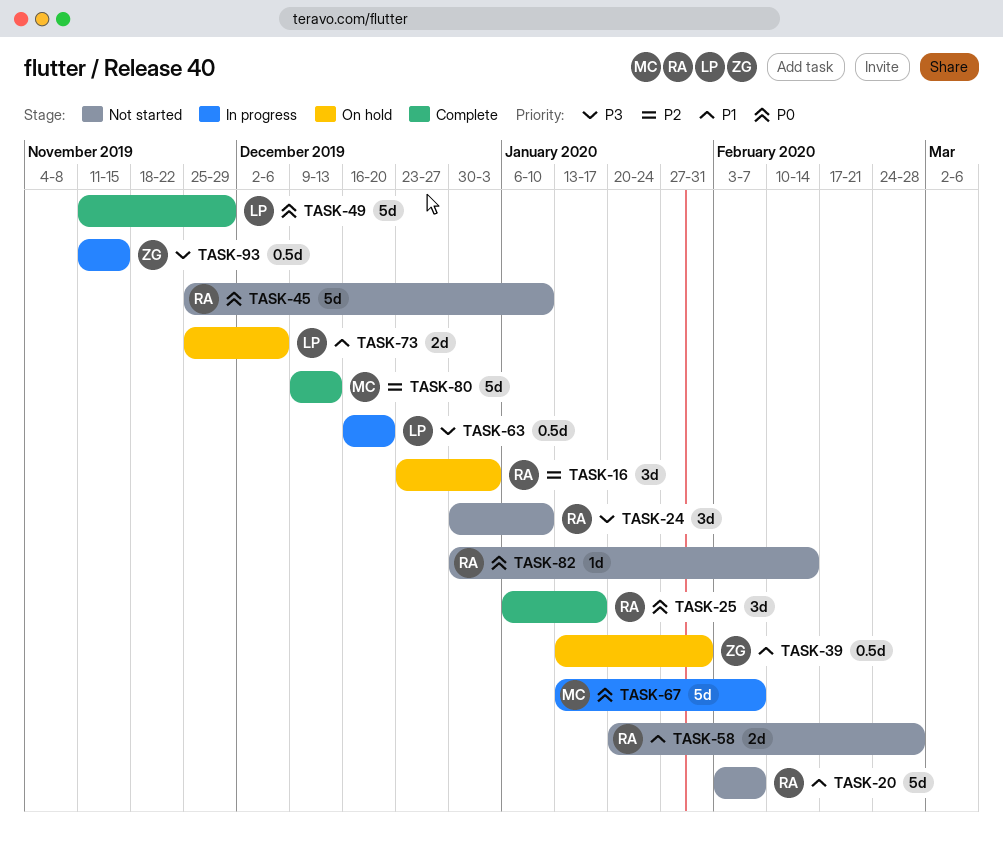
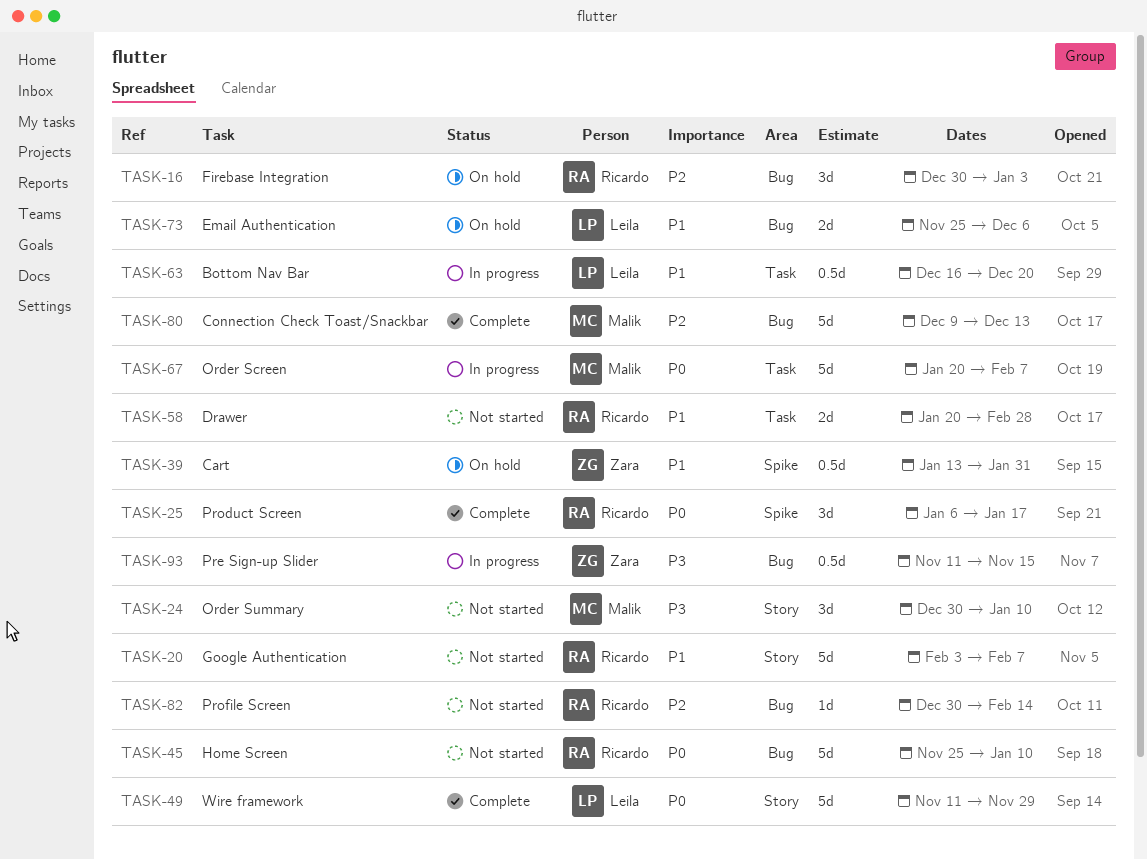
TASK-16, start: Dec 23 -> Dec 30
TASK-24, owner: Ricardo -> Malik
TASK-63, priority: P3 -> P1
TASK-67, start: Jan 13 -> Jan 20
TASK-82, priority: P0 -> P2

